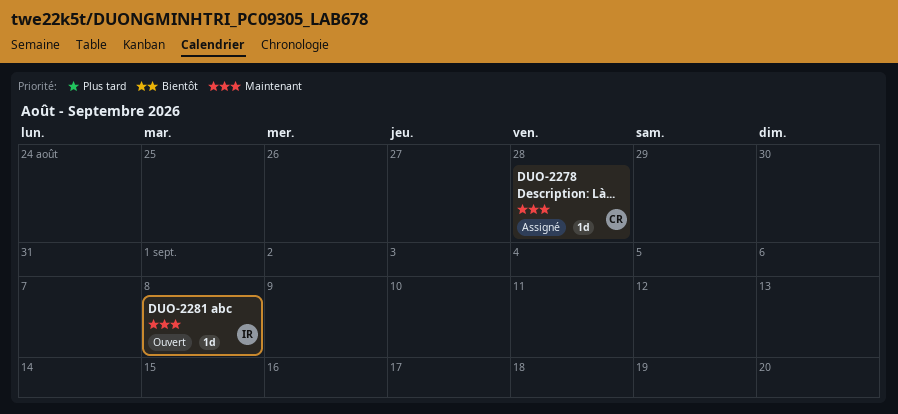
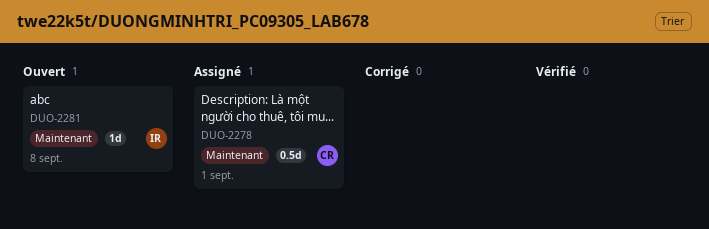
DUO-2278, estimate: 1d -> 0.5d
DUO-2278, due: Aug 28 -> Sep 1

